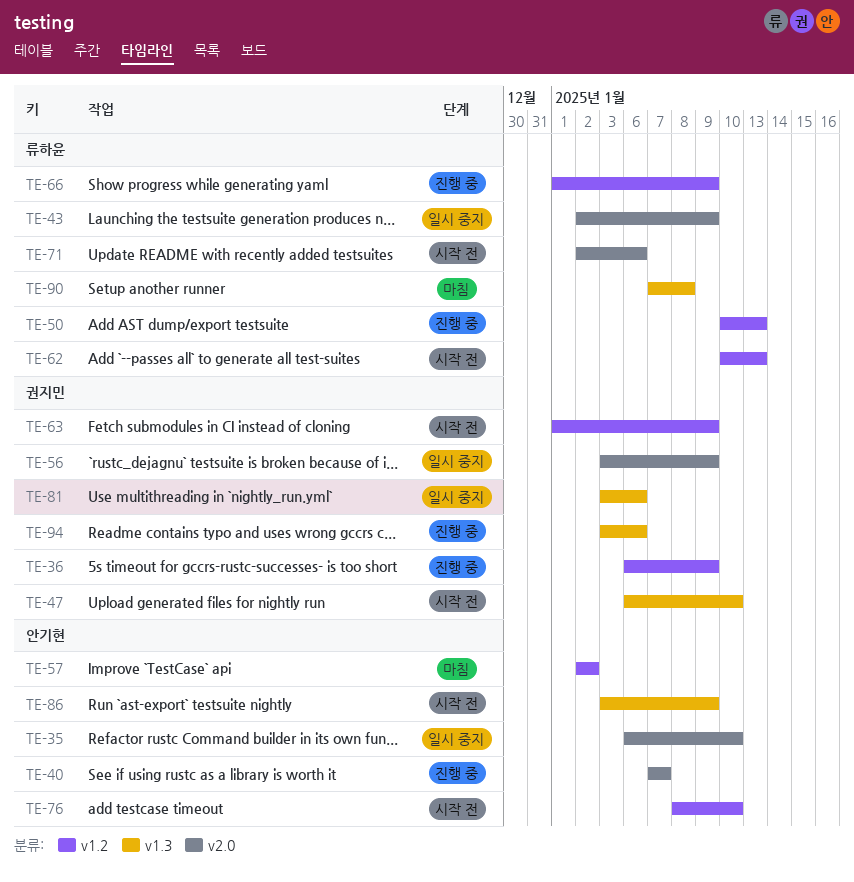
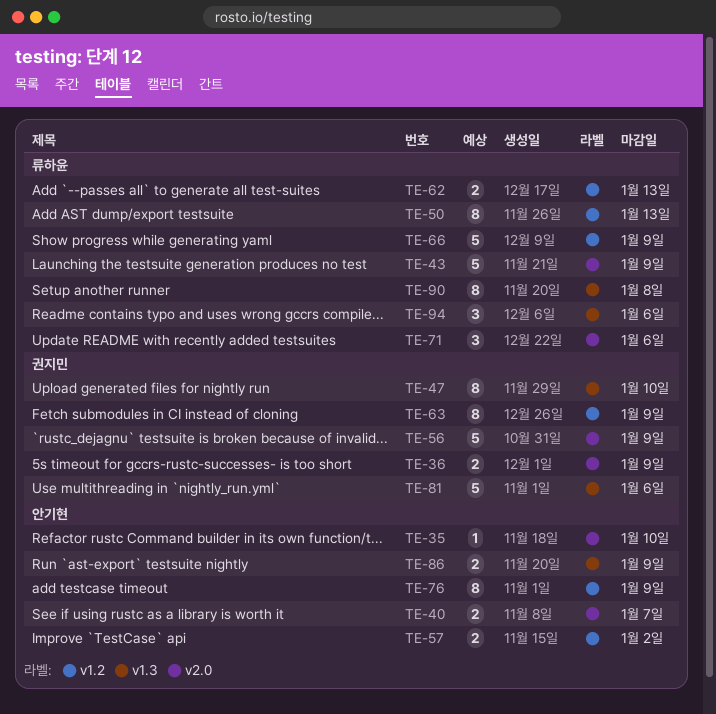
TE-36, label: v1.2 -> v2.0
TE-76, due: Jan 10 -> Jan 9
TE-94, owner: 권지민 -> 류하윤

